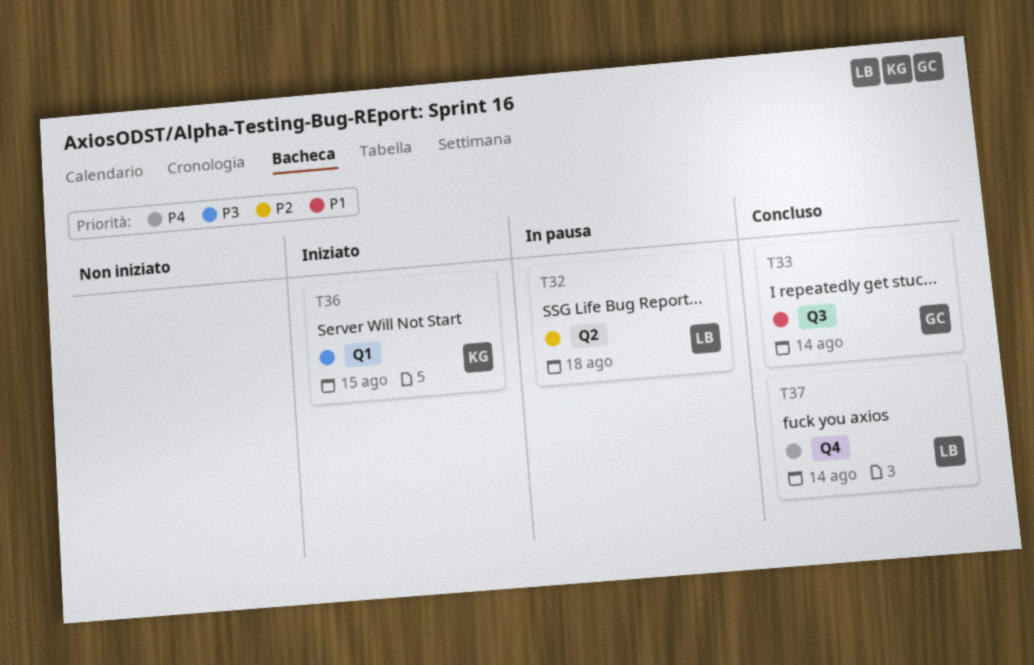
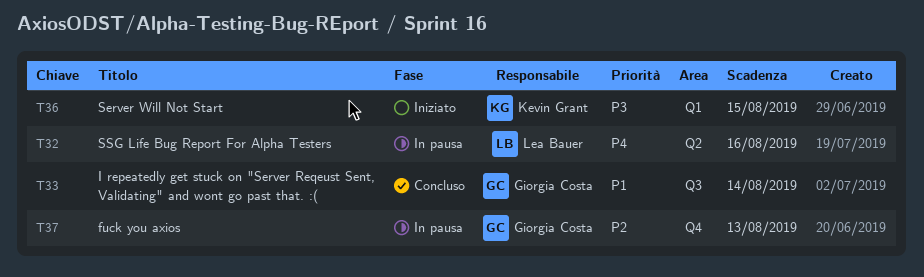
T32, priority: P2 -> P4
T32, due: Aug 18 -> Aug 16
T37, status: Concluso -> In pausa
T37, owner: Lea Bauer -> Giorgia Costa
T37, priority: P4 -> P2
T37, due: Aug 14 -> Aug 13

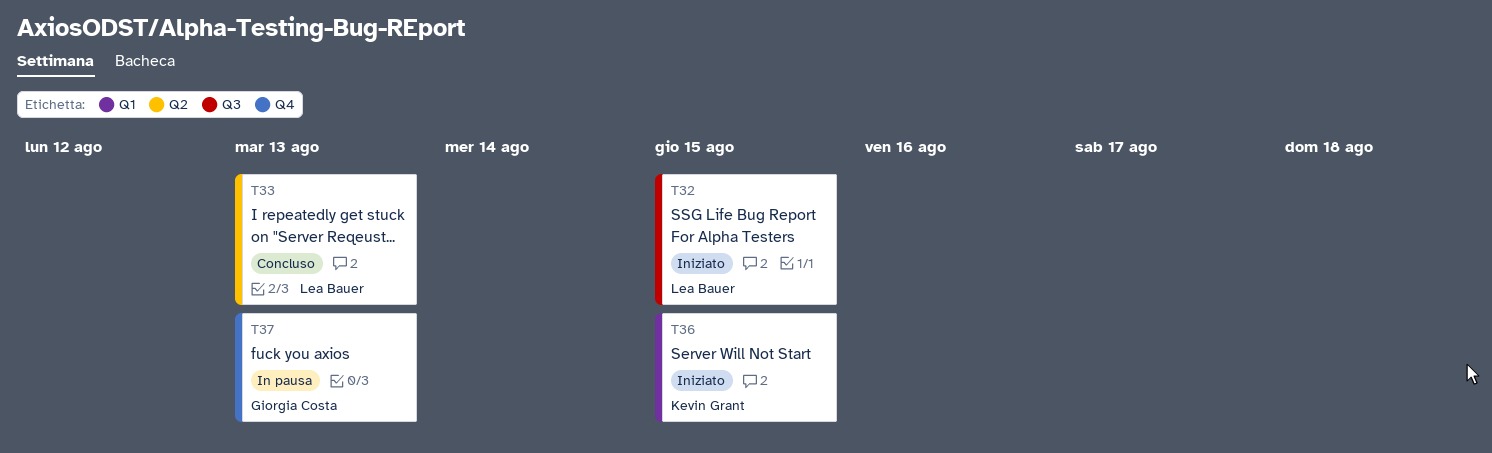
T32, status: In pausa -> Iniziato
T32, label: Q2 -> Q3
T32, due: Aug 16 -> Aug 15
T33, owner: Giorgia Costa -> Lea Bauer
T33, label: Q3 -> Q2
T33, due: Aug 14 -> Aug 13

